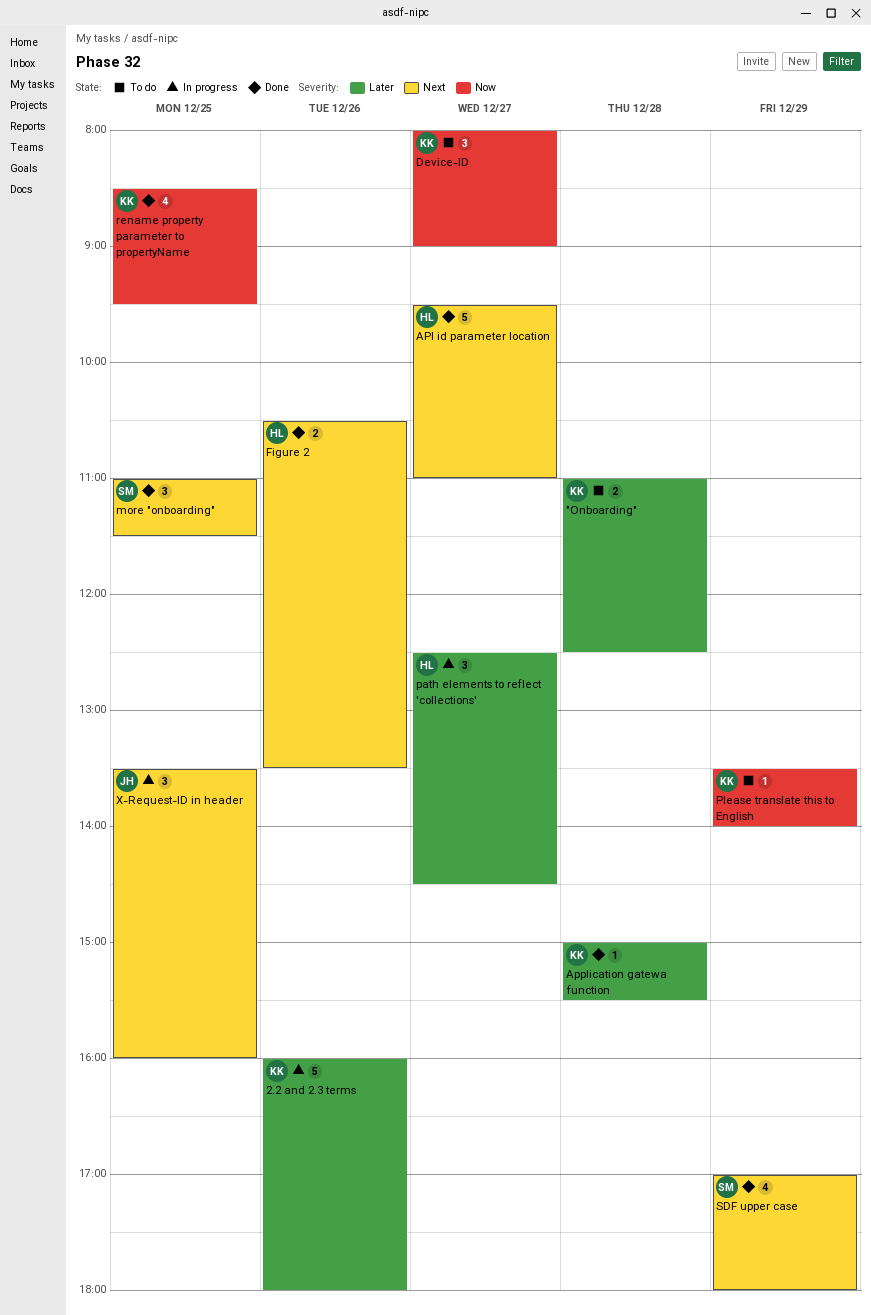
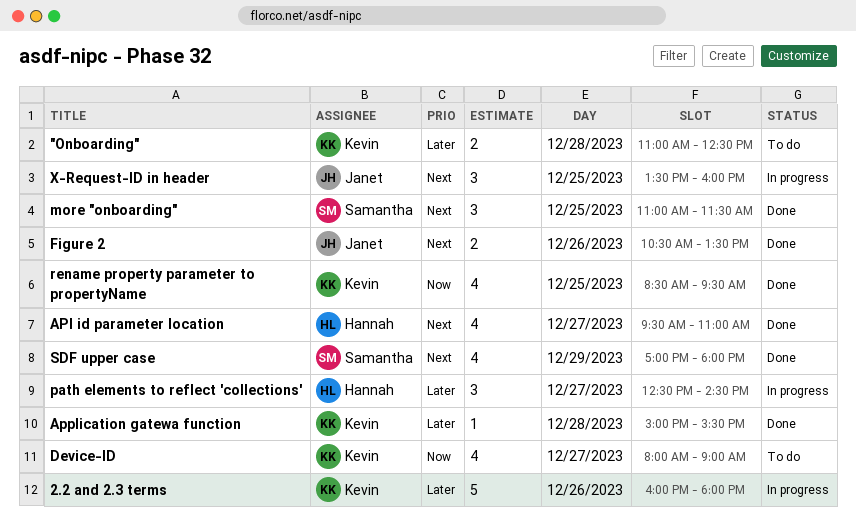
API id parameter location, estimate: 5 -> 4
Device-ID, estimate: 3 -> 4
Figure 2, owner: Hannah -> Janet
Please translate this to English: present -> none

